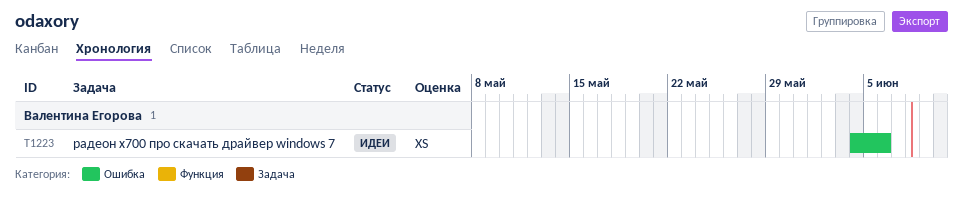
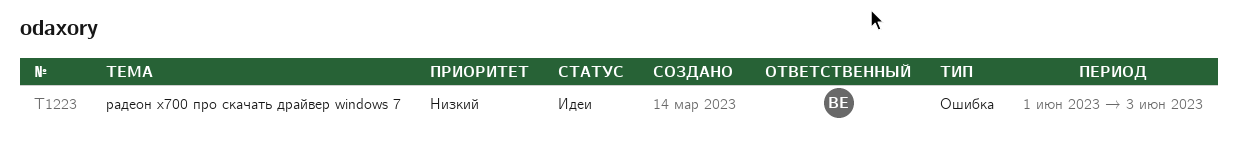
T1223, start: Jun 4 -> Jun 1
T1223, due: Jun 6 -> Jun 3

